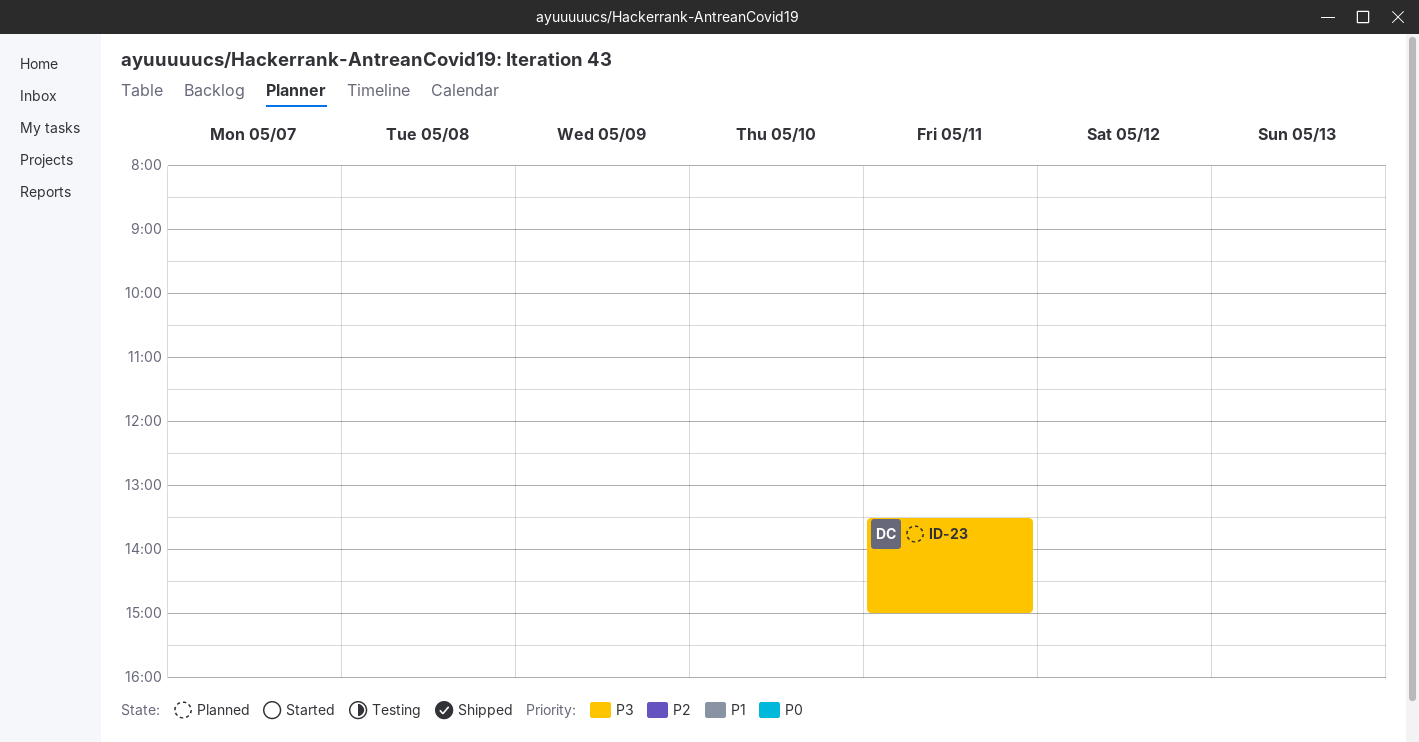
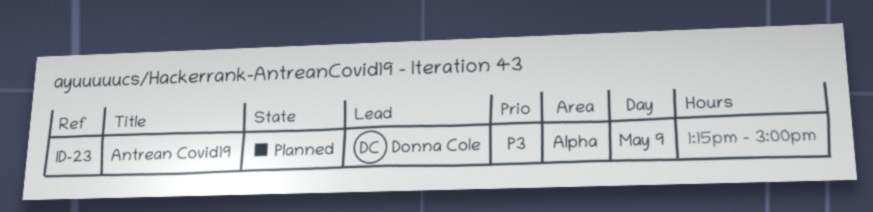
ID-23, day: May 11 -> May 9
ID-23, begins: 13:30 -> 13:15

